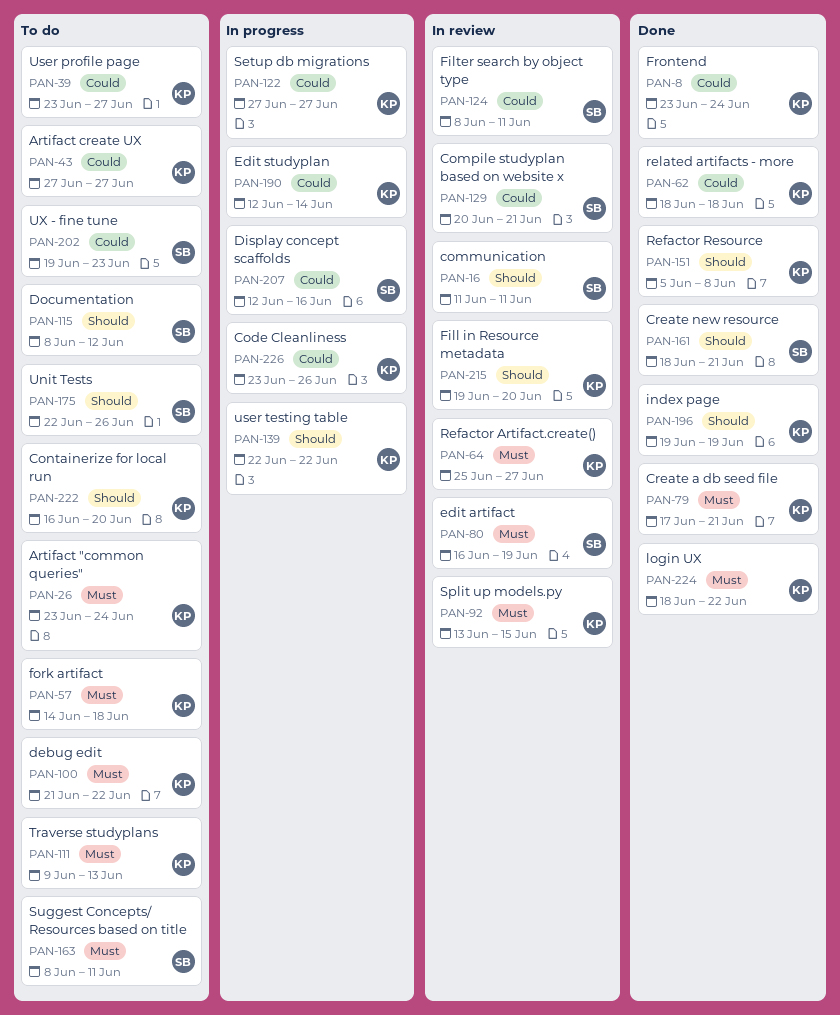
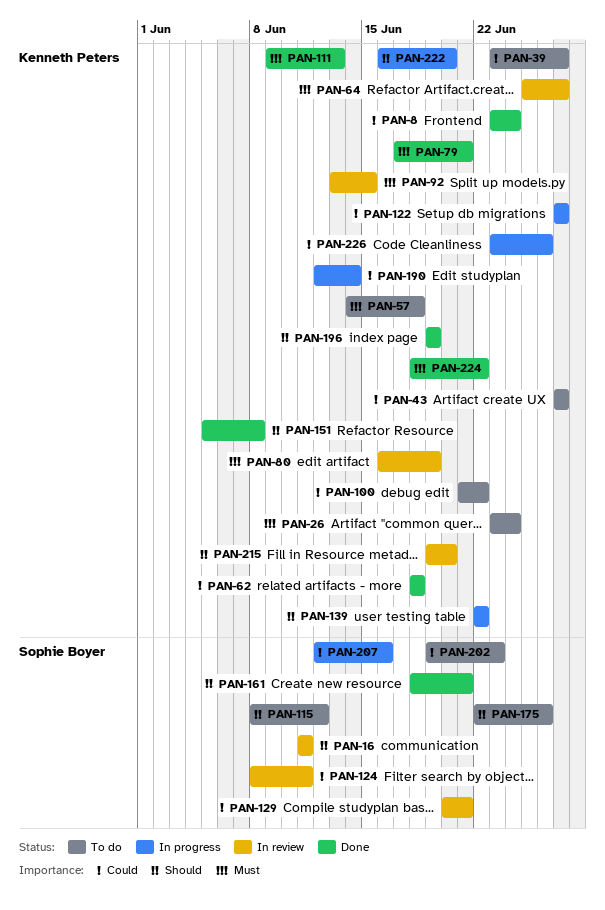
PAN-80, owner: Sophie Boyer -> Kenneth Peters
PAN-100, priority: Must -> Could
PAN-111, status: To do -> Done
PAN-163: present -> none
PAN-222, status: To do -> In progress

